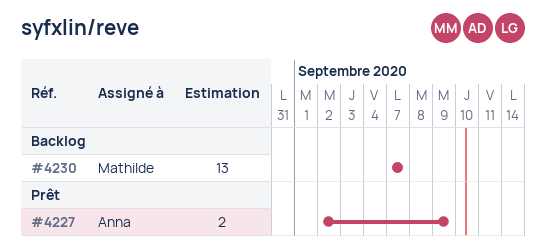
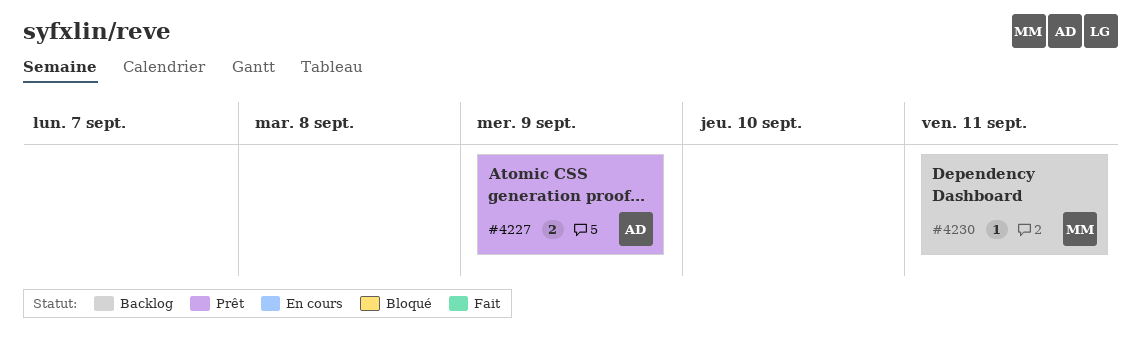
#4230, estimate: 13 -> 1
#4230, due: Sep 7 -> Sep 11

